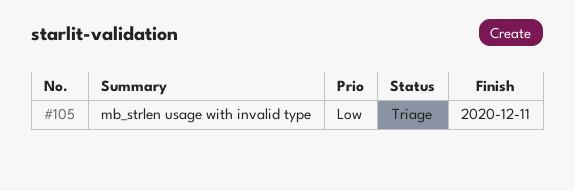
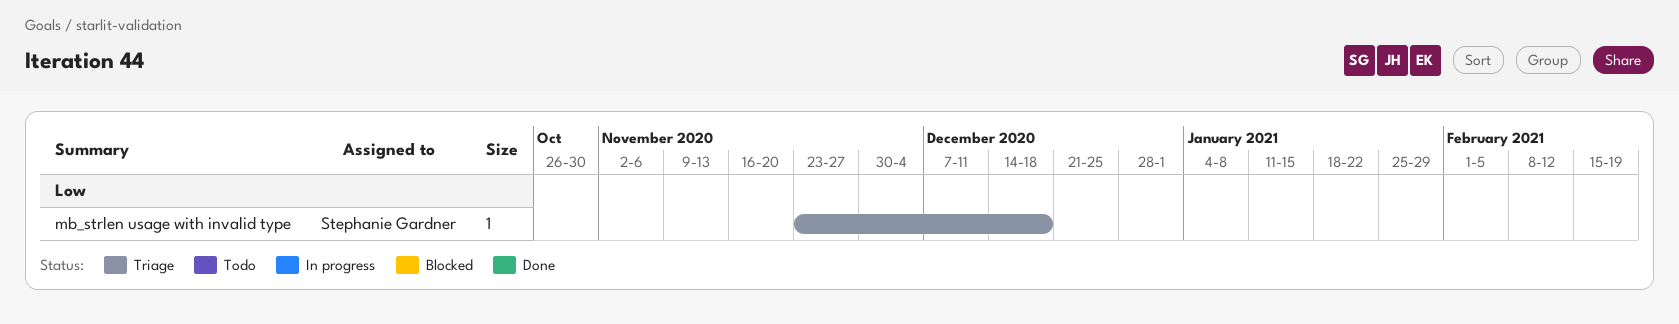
mb_strlen usage with invalid type, due: Dec 11 -> Dec 18

